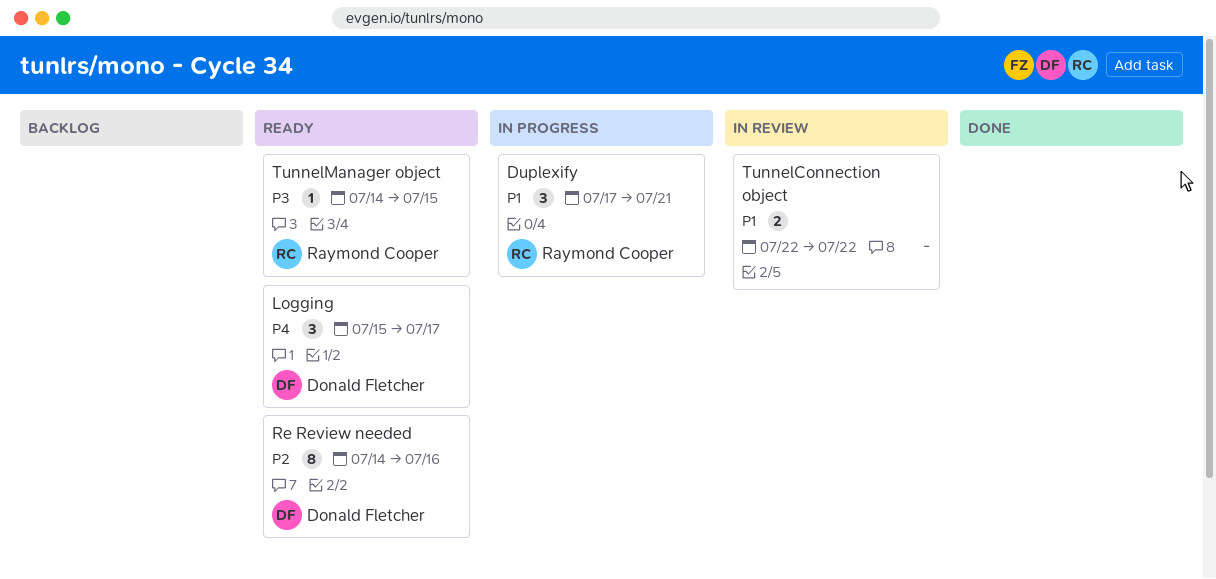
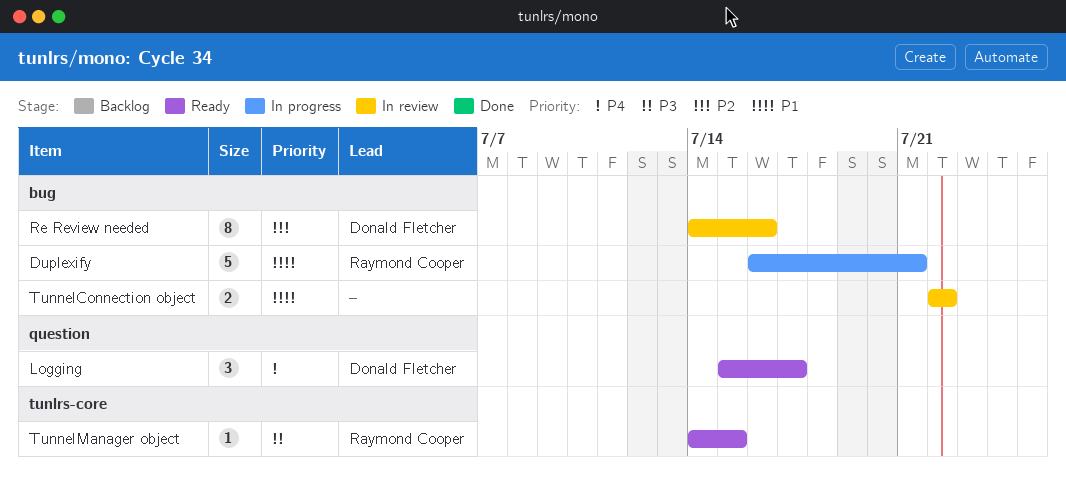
Duplexify, estimate: 3 -> 5
Duplexify, start: Jul 17 -> Jul 16
Re Review needed, status: Ready -> In review

